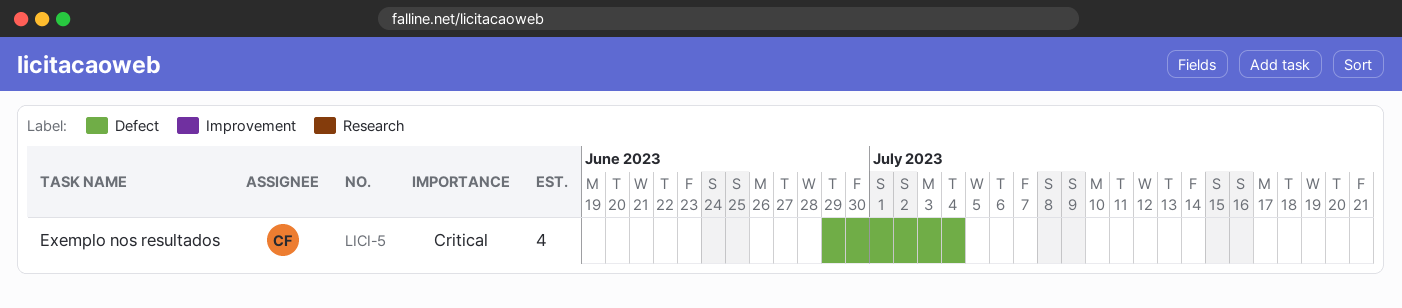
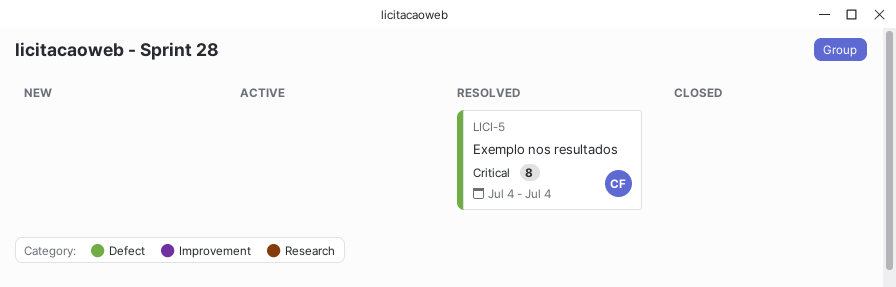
LICI-5, estimate: 4 -> 8
LICI-5, start: Jun 29 -> Jul 4

